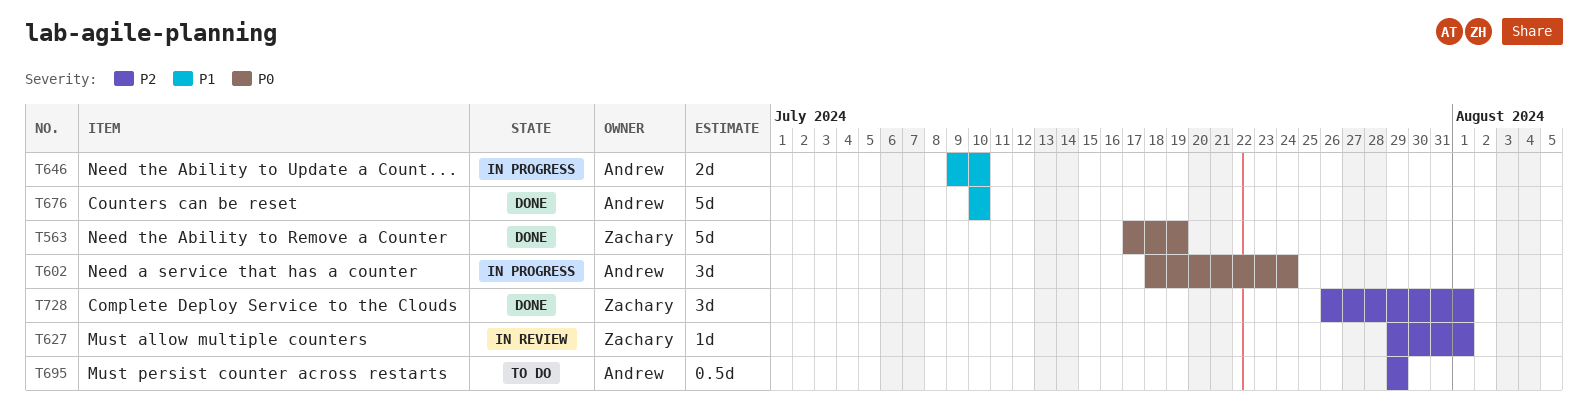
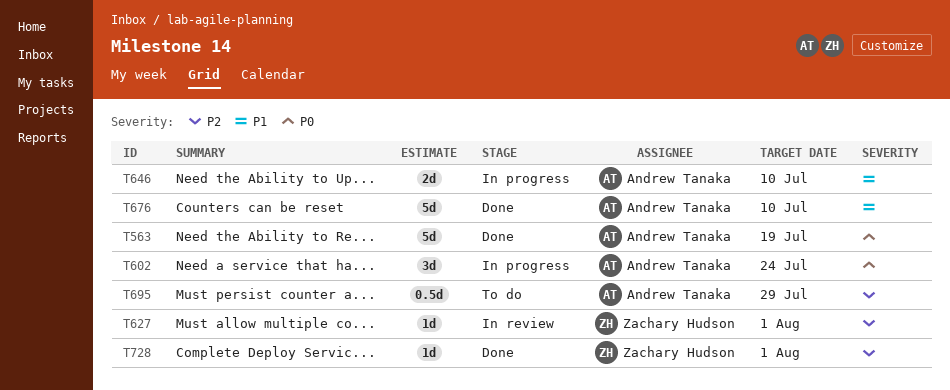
T563, owner: Zachary Hudson -> Andrew Tanaka
T728, estimate: 3d -> 1d

